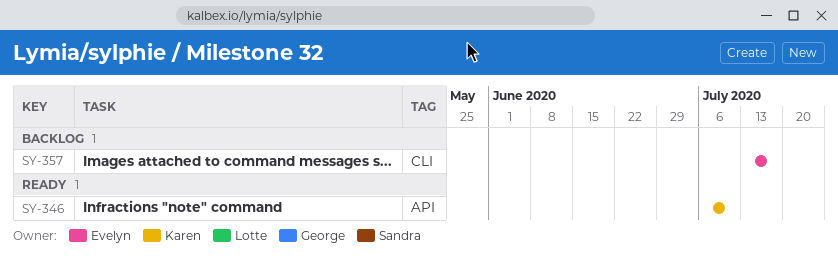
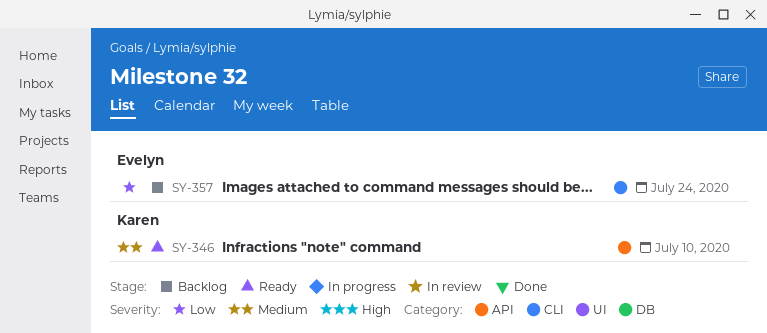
SY-357, due: Jul 17 -> Jul 24

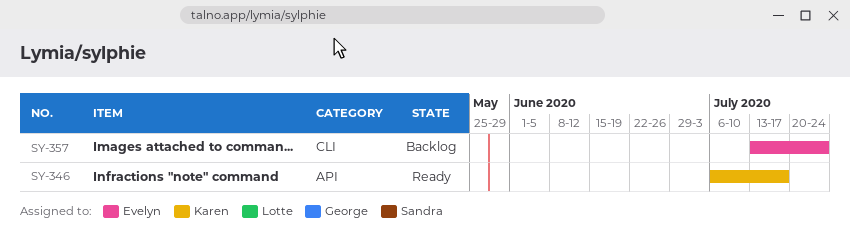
SY-346, due: Jul 10 -> Jul 17

